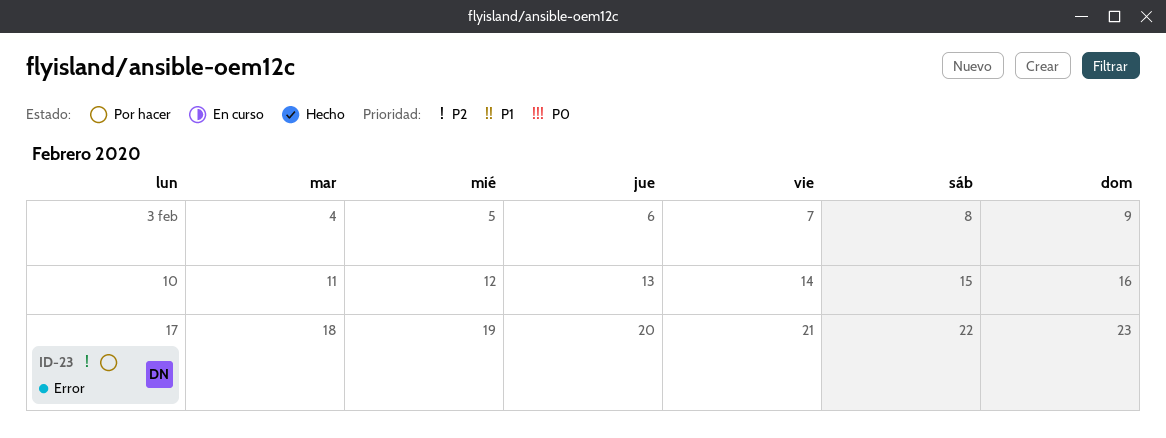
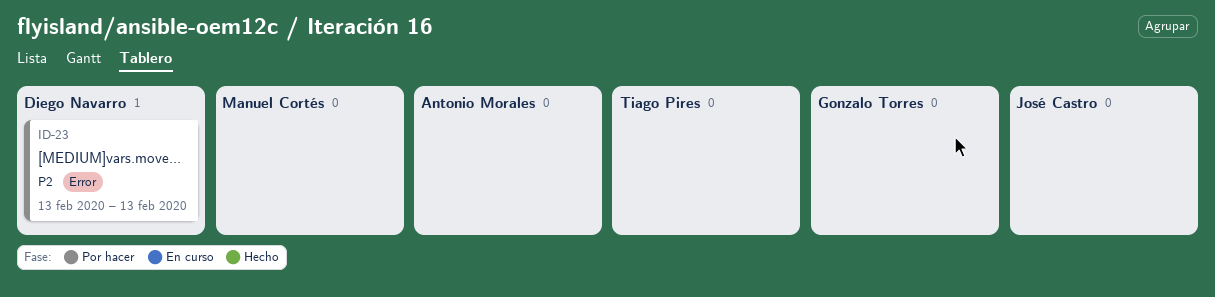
ID-23, due: Feb 17 -> Feb 13

